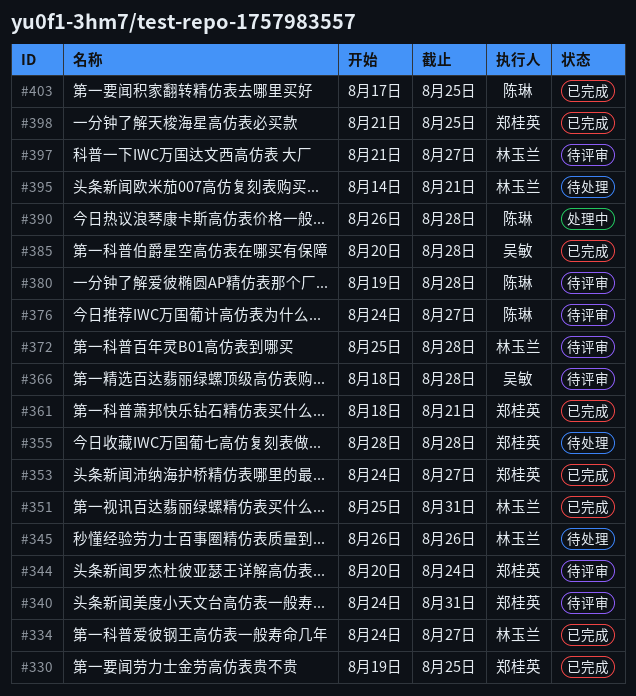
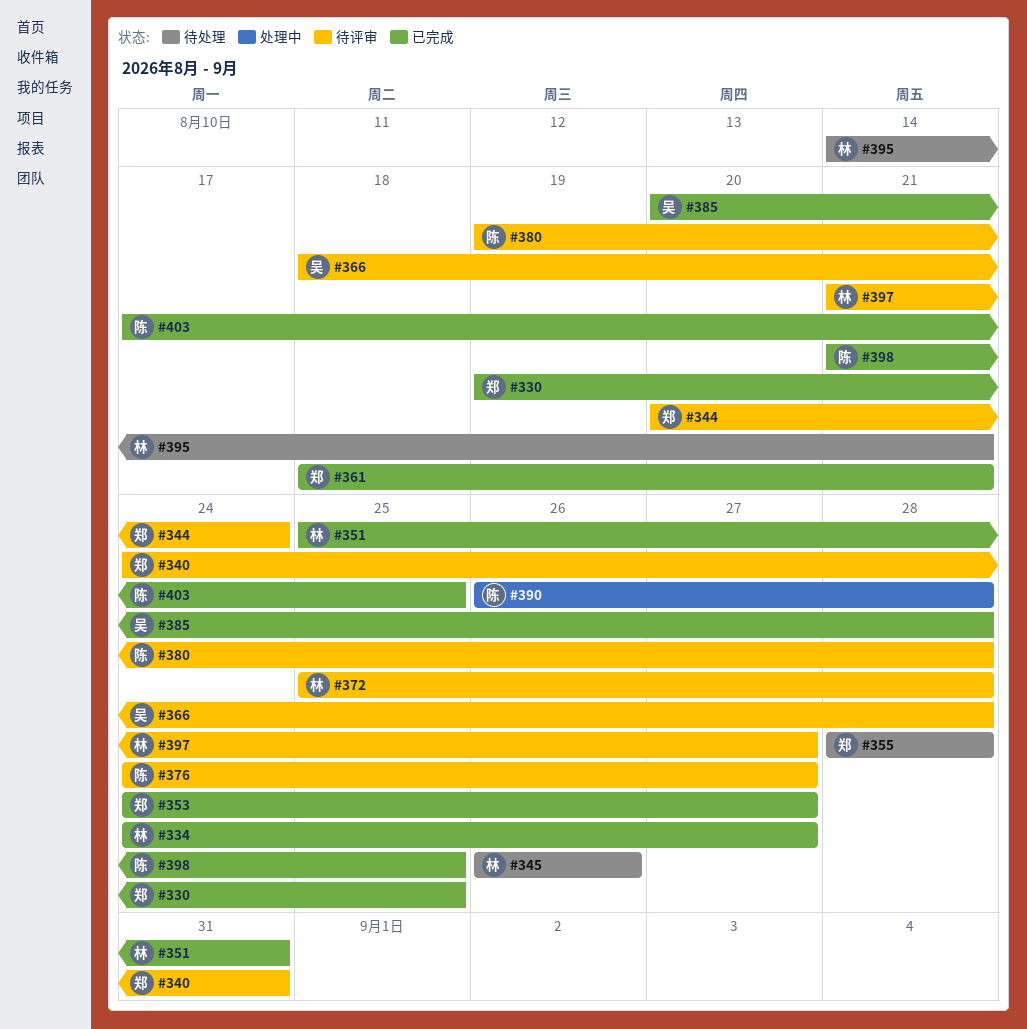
#398, owner: 郑桂英 -> 陈琳

